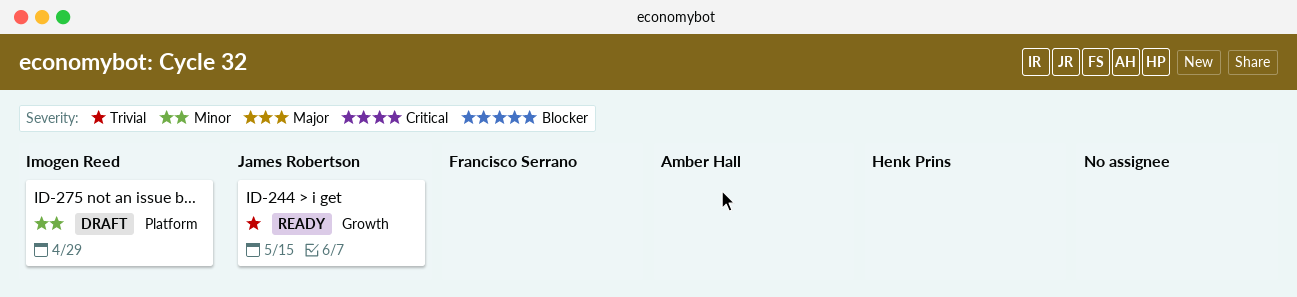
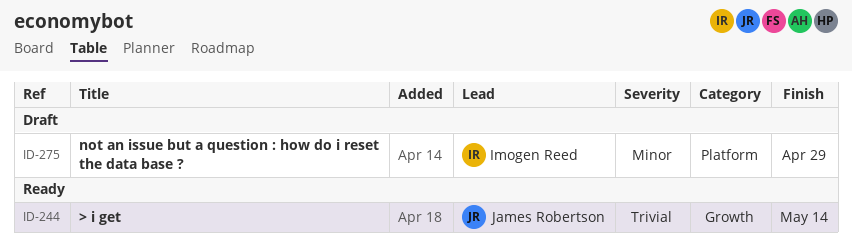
ID-244, due: May 15 -> May 14

